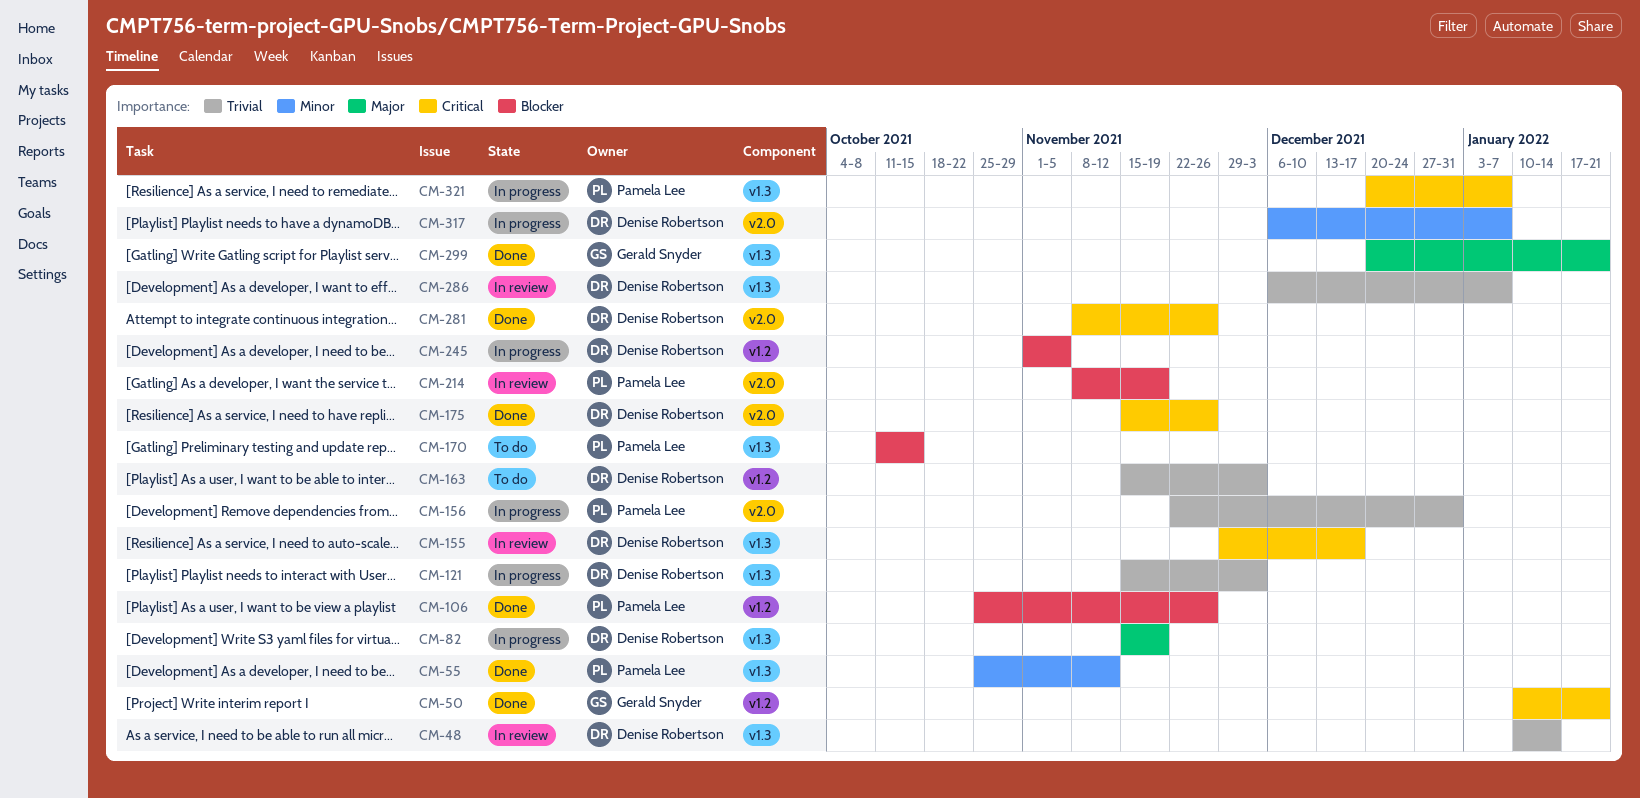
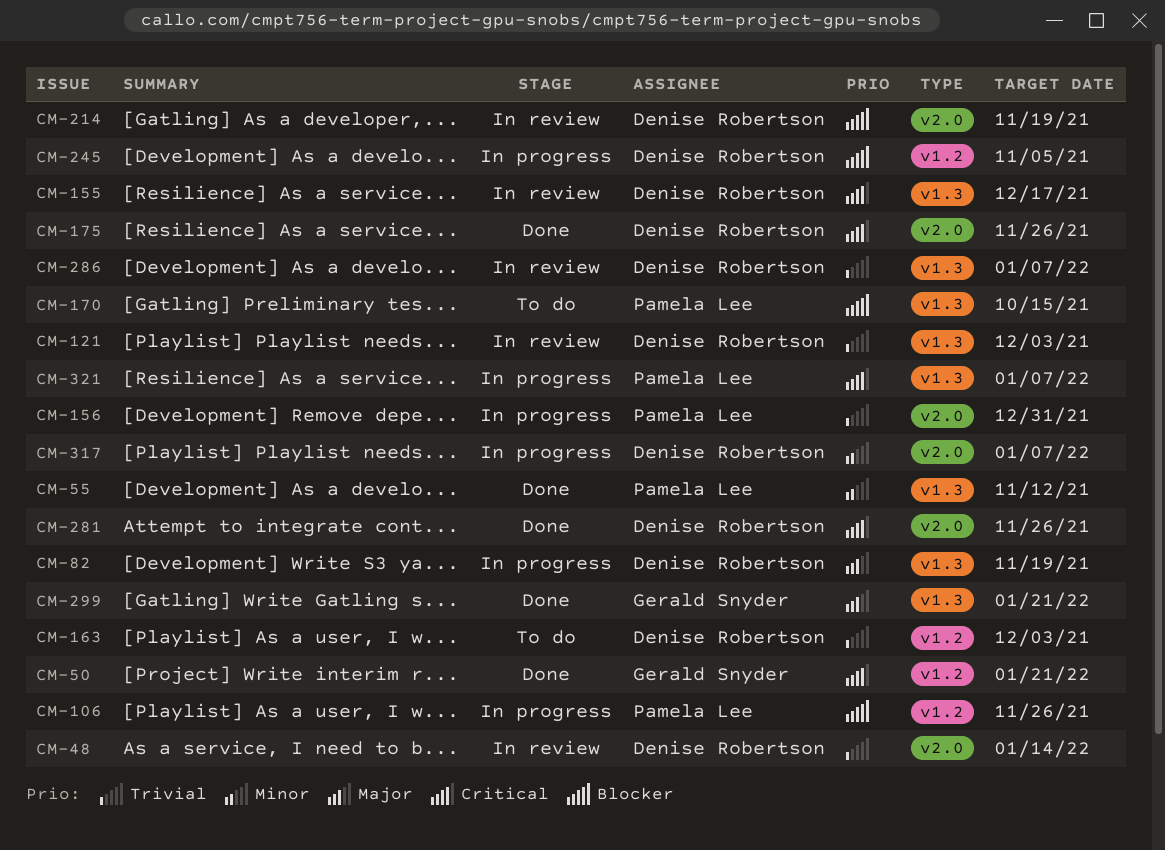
CM-48, label: v1.3 -> v2.0
CM-106, status: Done -> In progress
CM-121, status: In progress -> In review
CM-214, owner: Pamela Lee -> Denise Robertson

